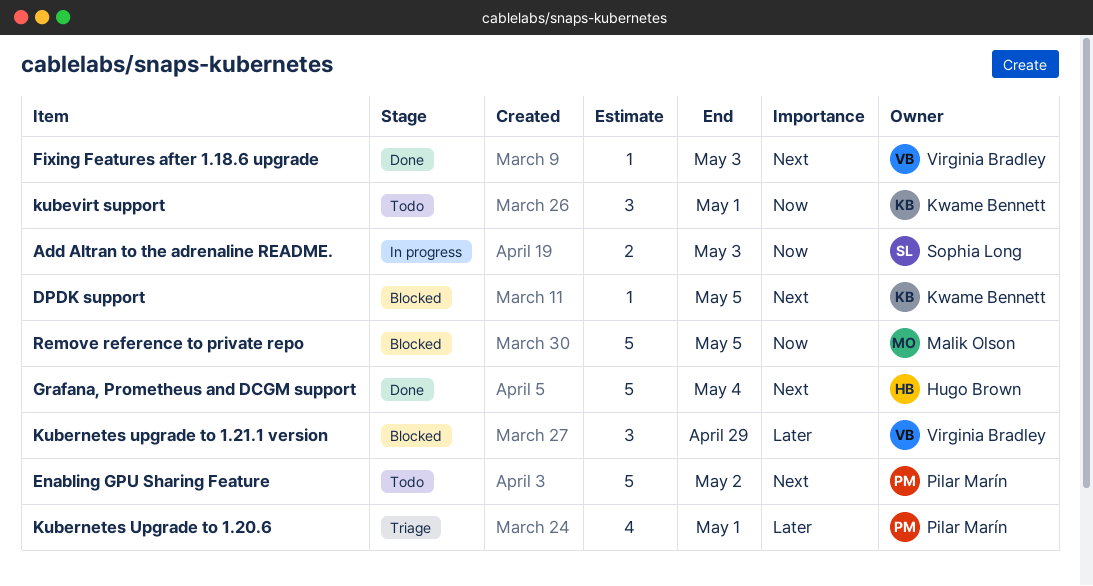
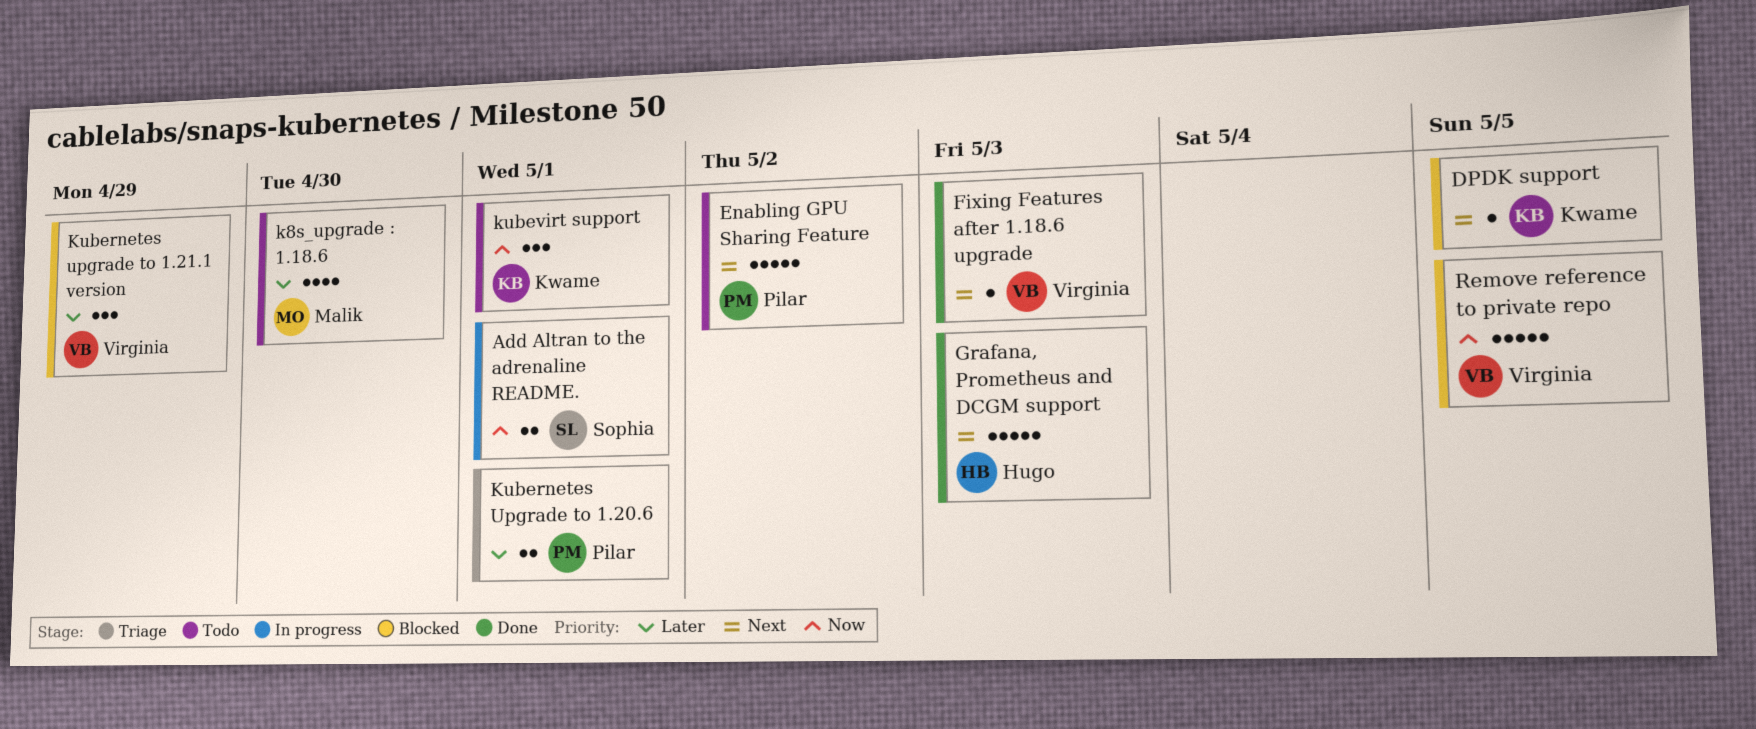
Add Altran to the adrenaline README., due: May 3 -> May 1
Grafana, Prometheus and DCGM support, due: May 4 -> May 3
k8s_upgrade : 1.18.6: none -> present
Kubernetes Upgrade to 1.20.6, estimate: 4 -> 2
Remove reference to private repo, owner: Malik Olson -> Virginia Bradley

